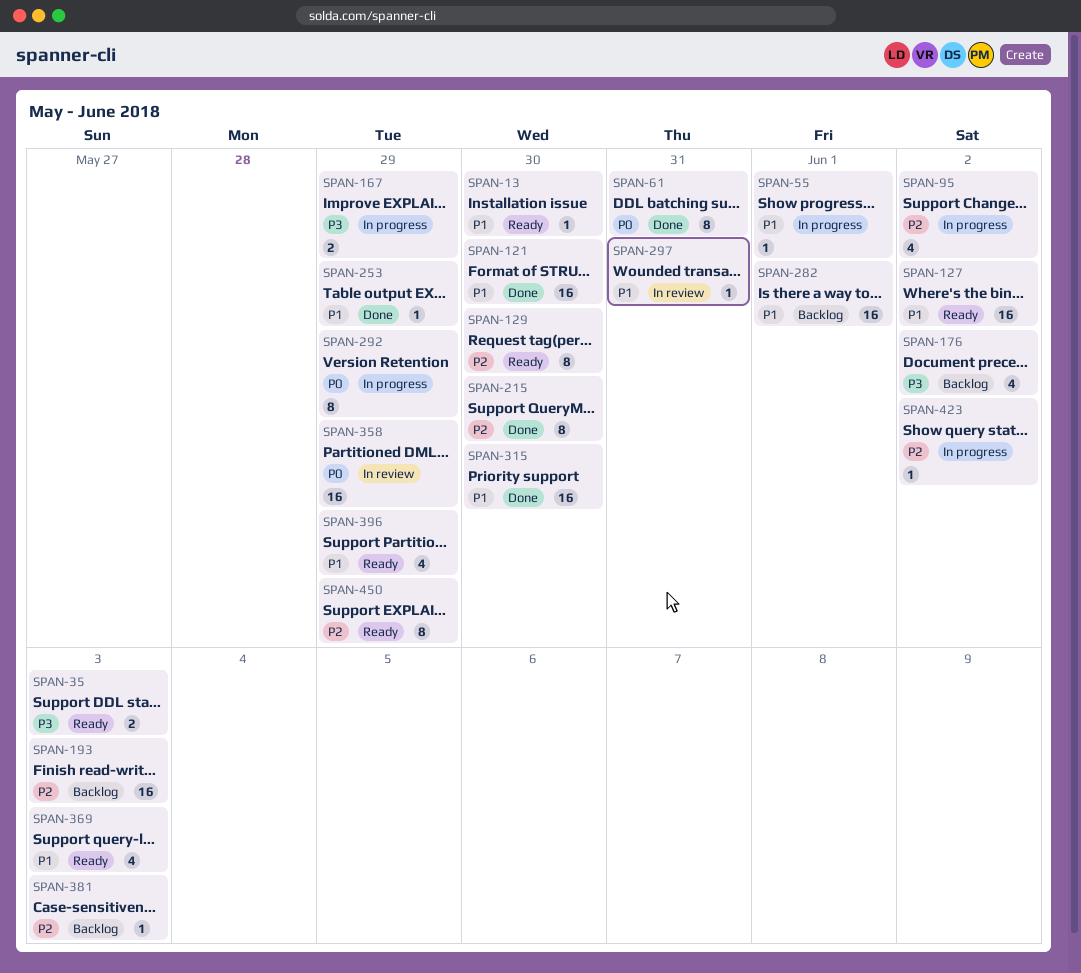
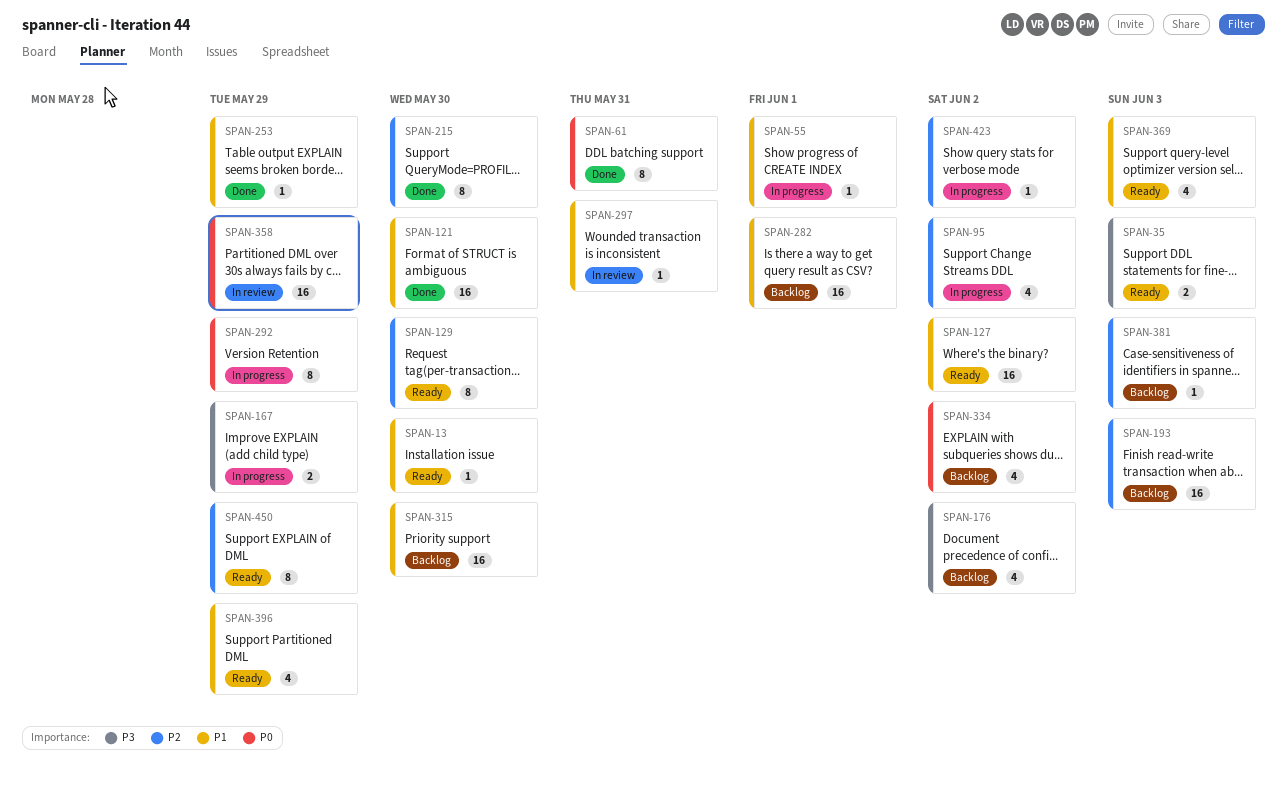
SPAN-315, status: Done -> Backlog
SPAN-334: none -> present

